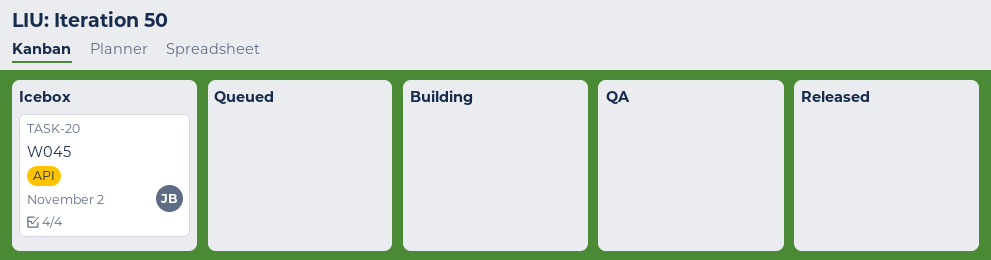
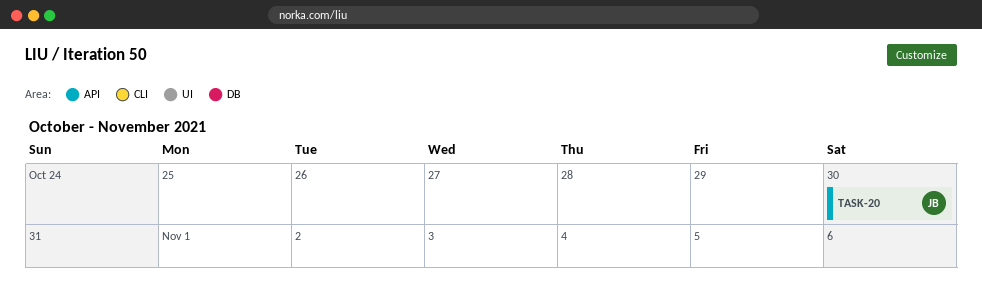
TASK-20, due: Nov 2 -> Oct 30

